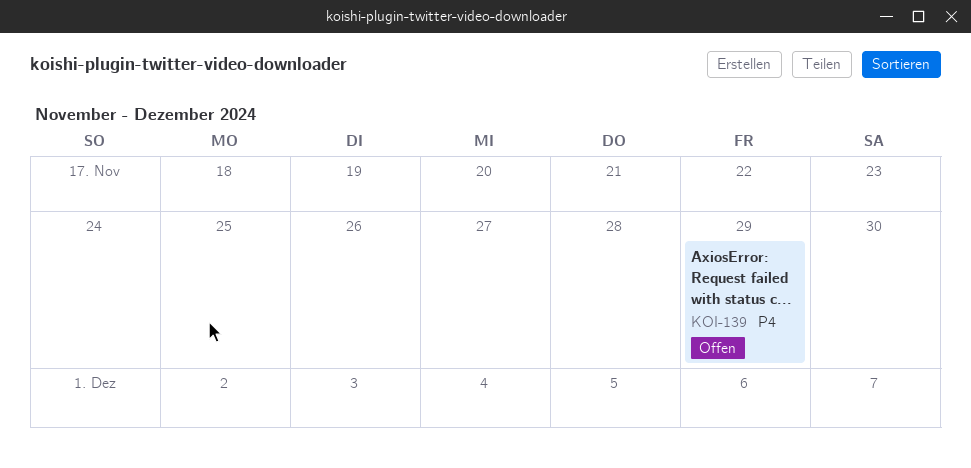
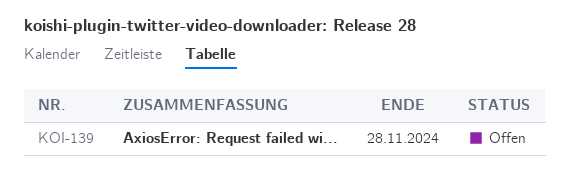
KOI-139, due: Nov 29 -> Nov 28

